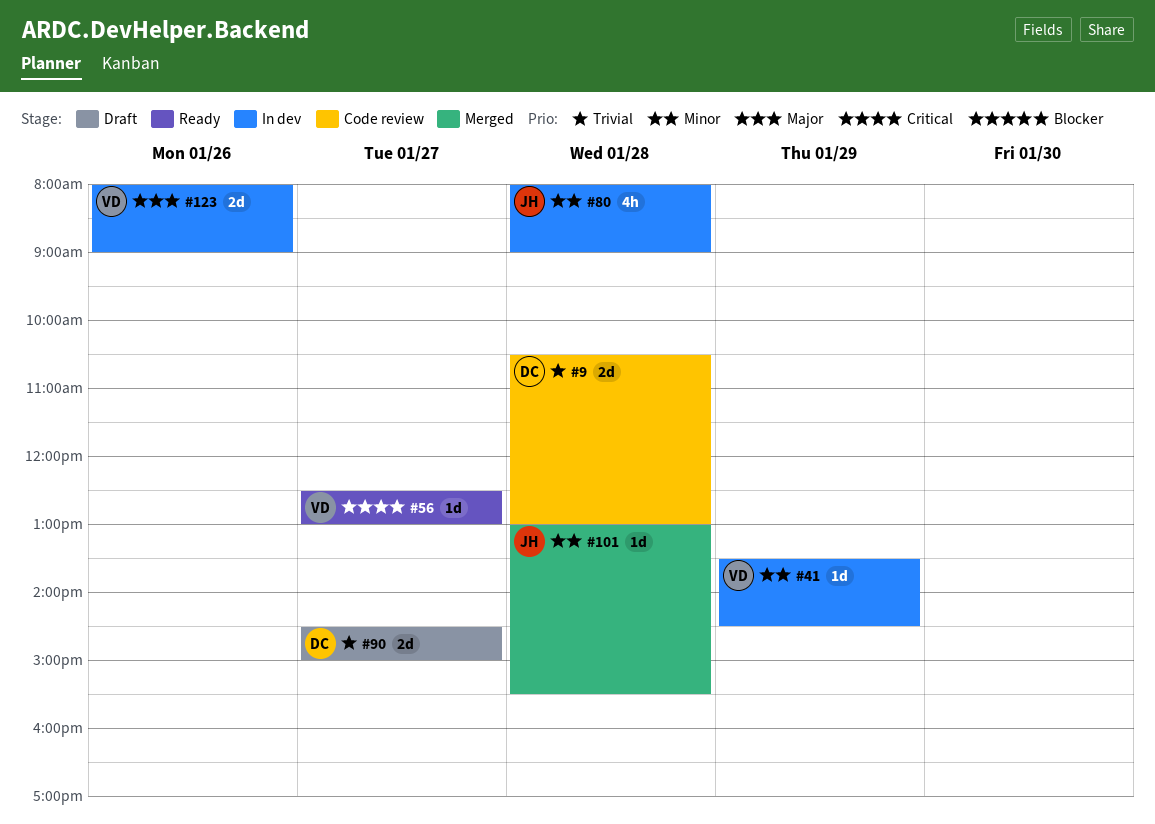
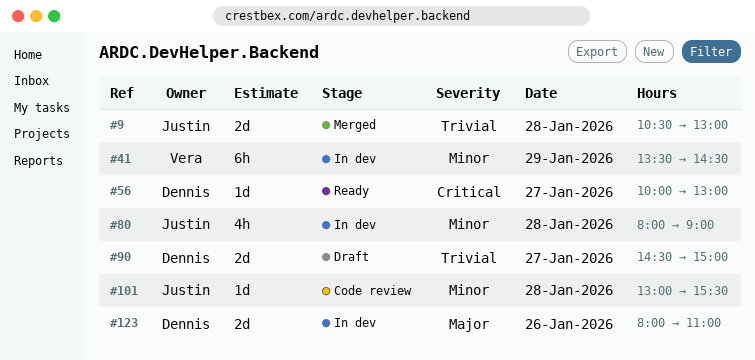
#9, status: Code review -> Merged
#9, owner: Dennis -> Justin
#41, estimate: 1d -> 6h
#56, owner: Vera -> Dennis
#56, begins: 12:30 -> 10:00
#101, status: Merged -> Code review
#123, owner: Vera -> Dennis
#123, ends: 09:00 -> 11:00

